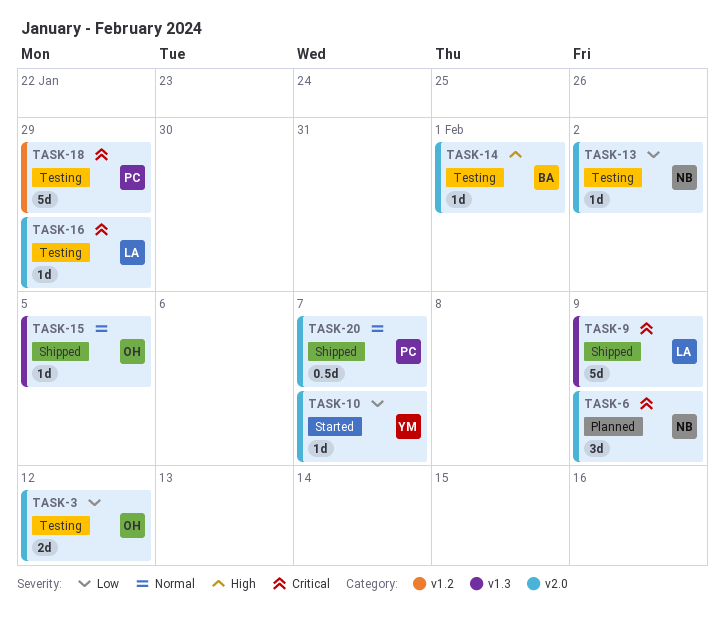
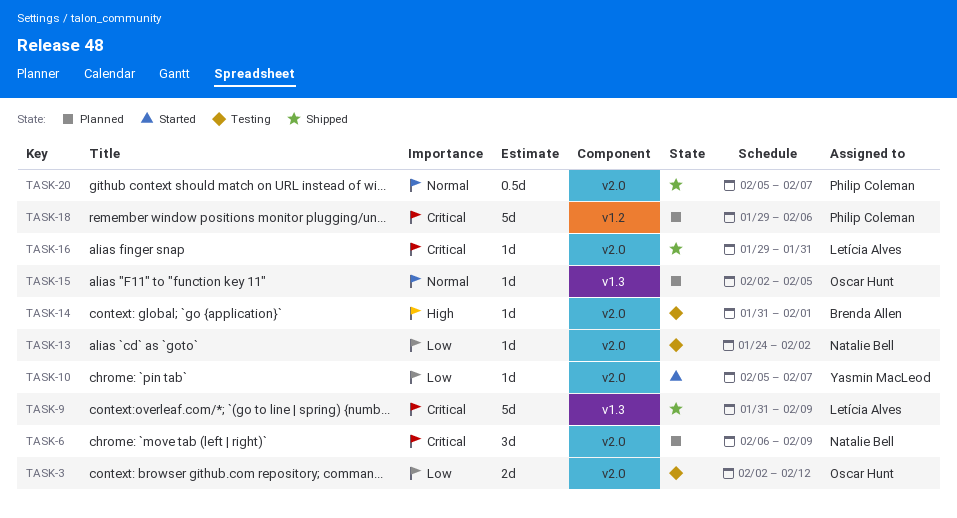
TASK-15, status: Shipped -> Planned
TASK-16, status: Testing -> Shipped
TASK-16, due: Jan 29 -> Jan 31
TASK-18, status: Testing -> Planned
TASK-18, due: Jan 29 -> Feb 6

